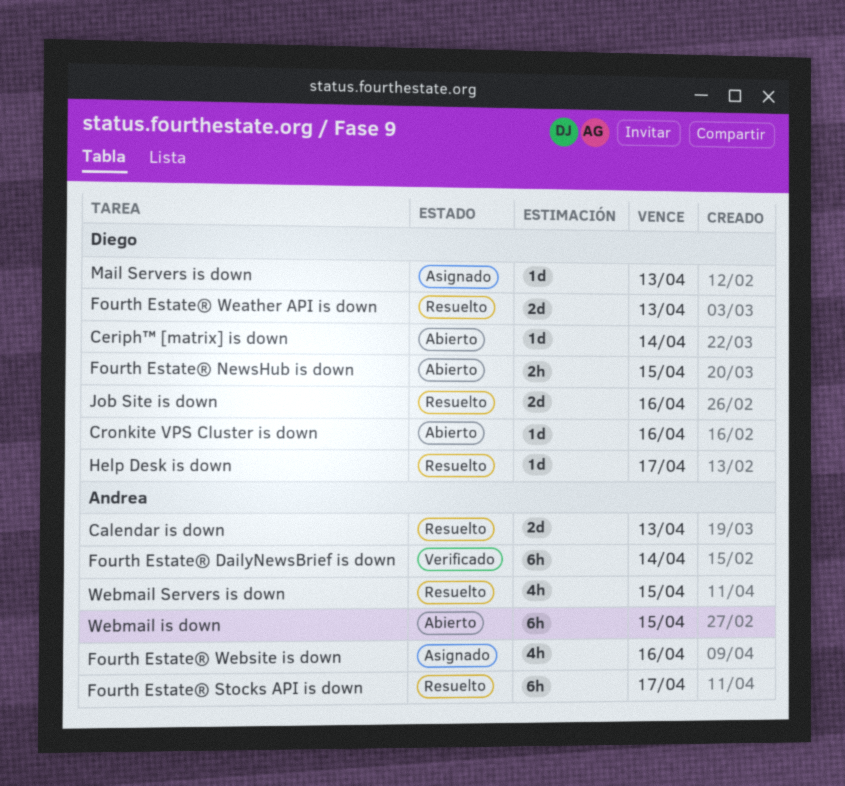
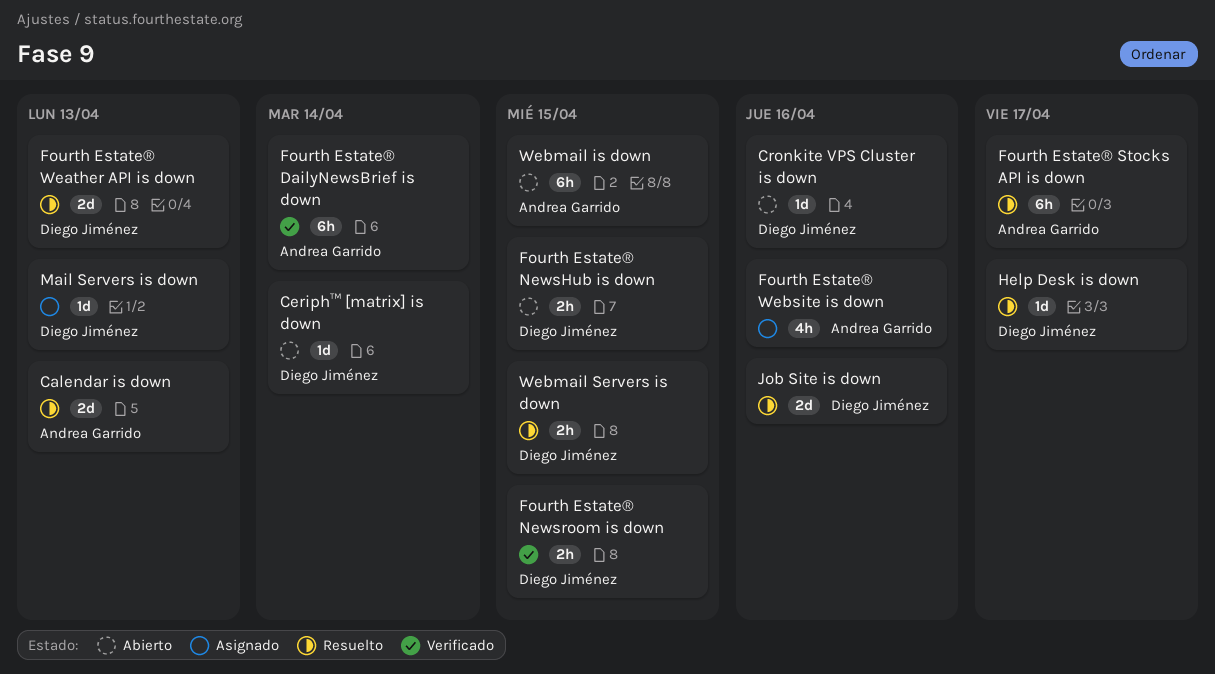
Fourth Estate® Newsroom is down: none -> present
Webmail Servers is down, owner: Andrea Garrido -> Diego Jiménez
Webmail Servers is down, estimate: 4h -> 2h

